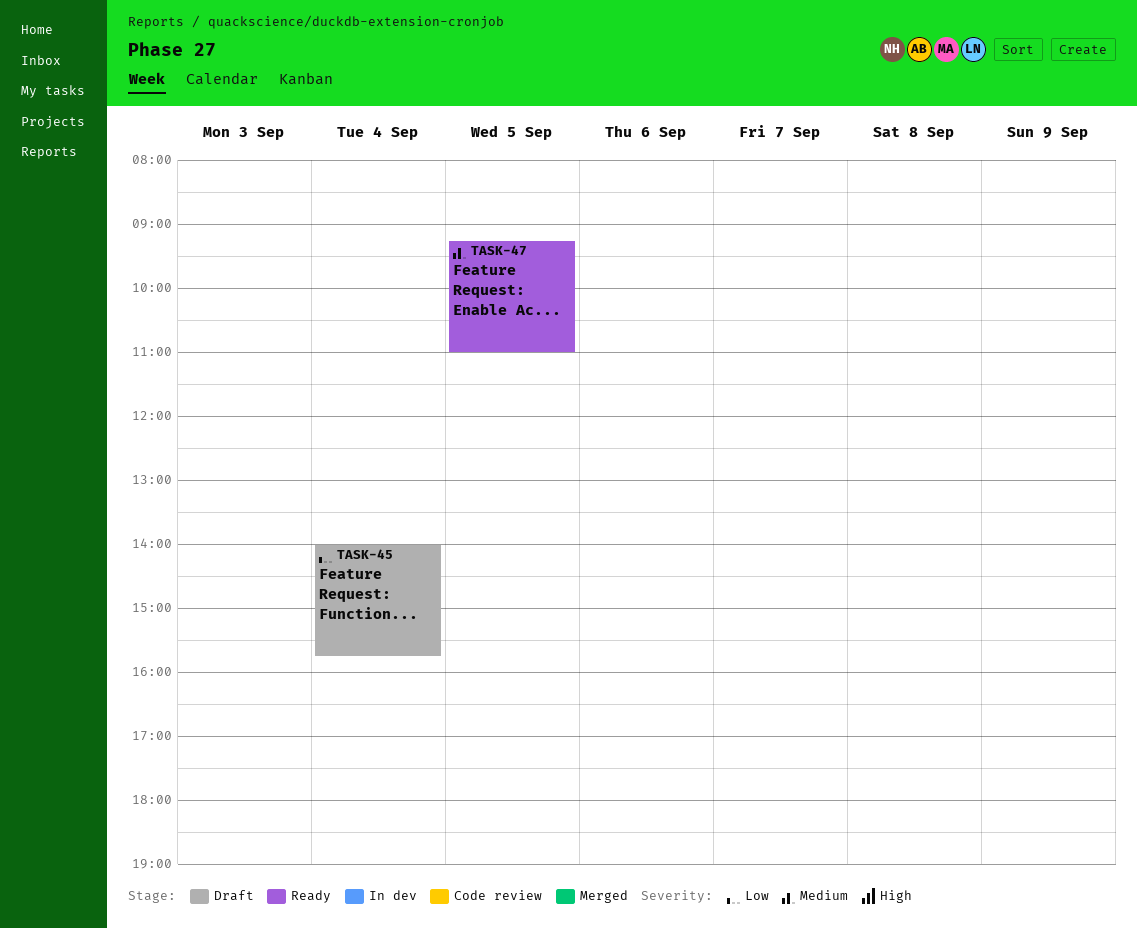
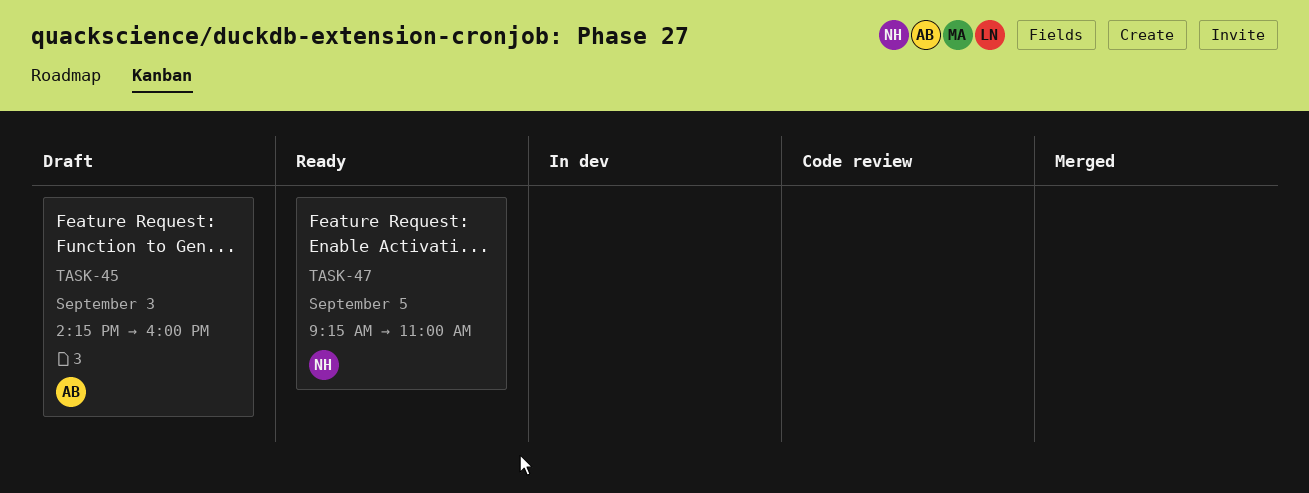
TASK-45, day: Sep 4 -> Sep 3
TASK-45, begins: 14:00 -> 14:15
TASK-45, ends: 15:45 -> 16:00

